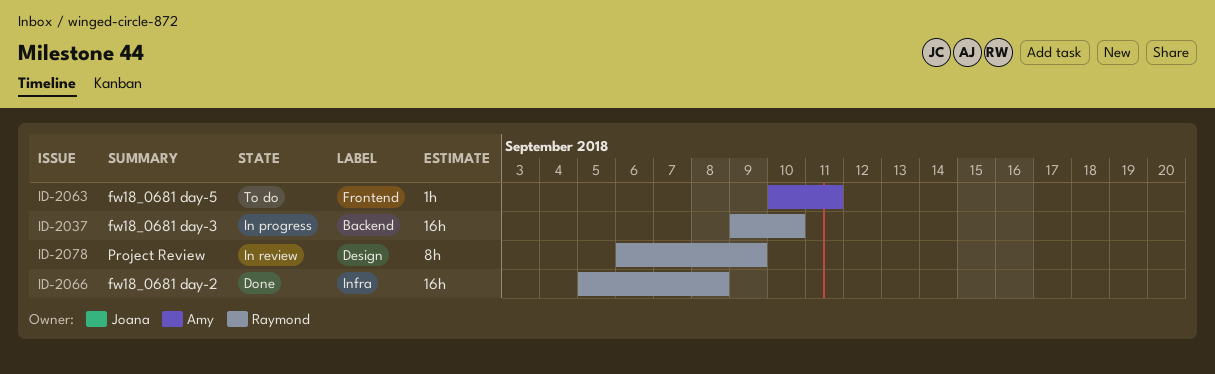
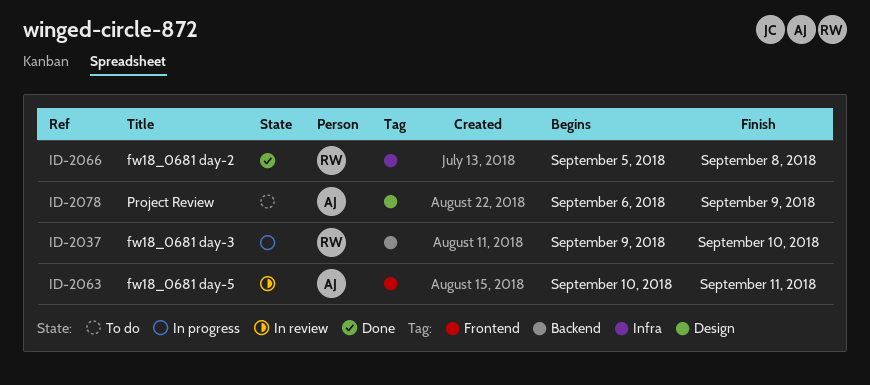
ID-2063, status: To do -> In review
ID-2078, status: In review -> To do
ID-2078, owner: Raymond -> Amy

